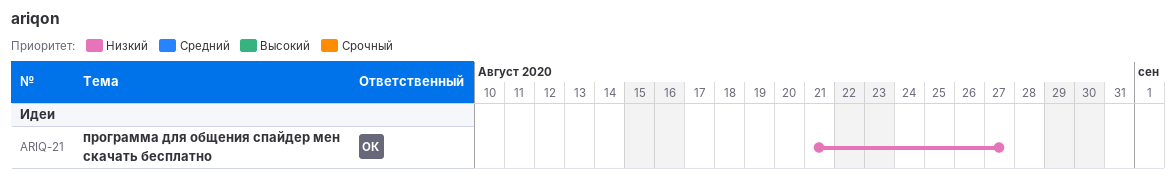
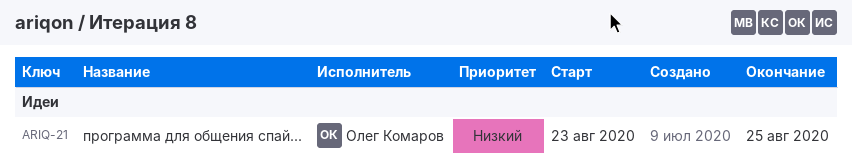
ARIQ-21, start: Aug 21 -> Aug 23
ARIQ-21, due: Aug 27 -> Aug 25

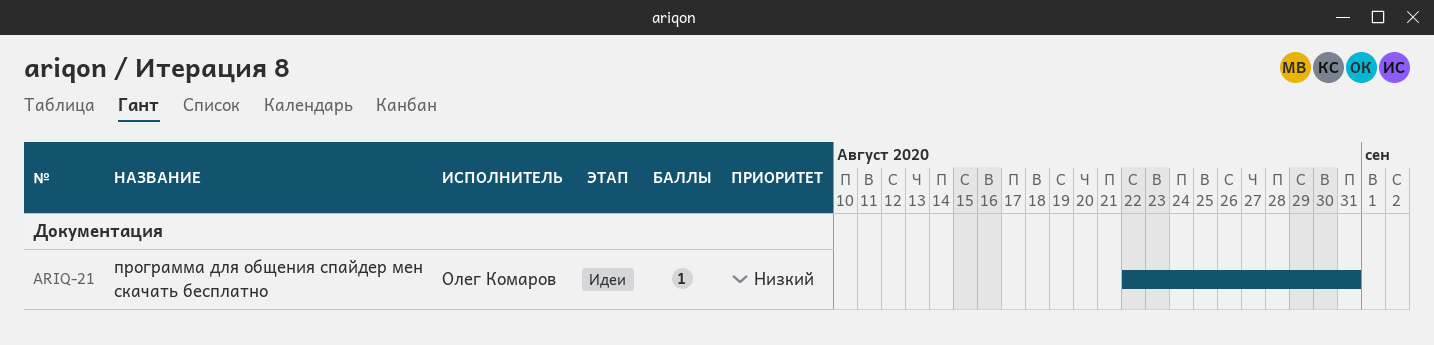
ARIQ-21, start: Aug 23 -> Aug 22
ARIQ-21, due: Aug 25 -> Aug 31

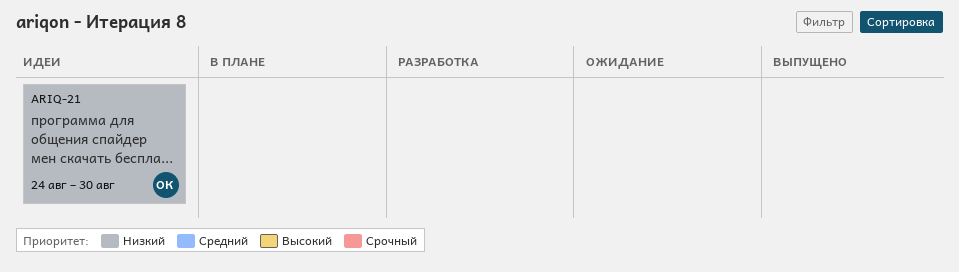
ARIQ-21, start: Aug 22 -> Aug 24
ARIQ-21, due: Aug 31 -> Aug 30

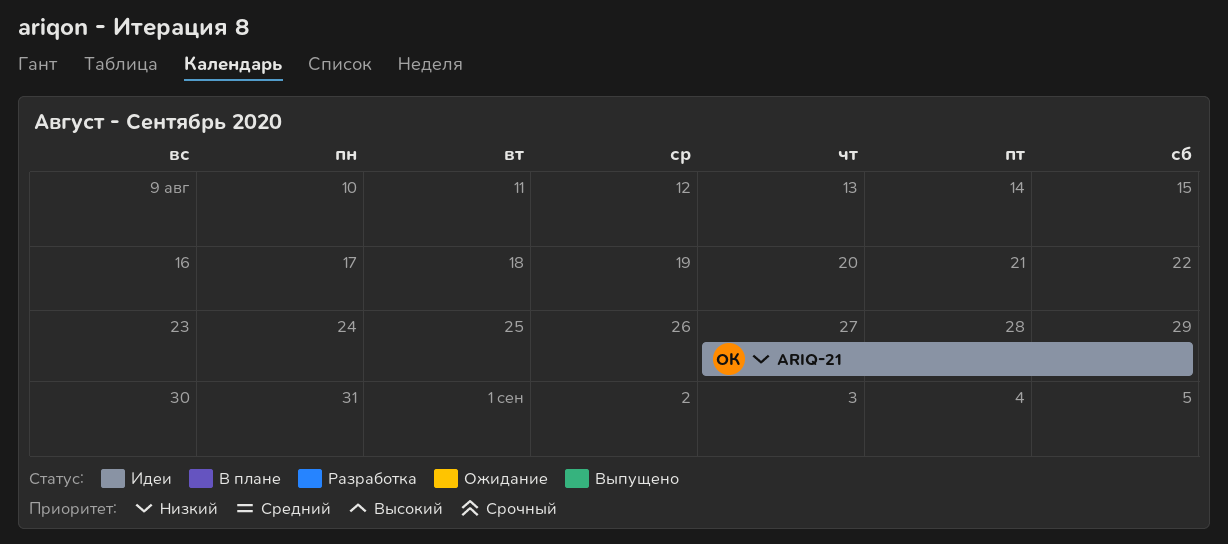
ARIQ-21, start: Aug 24 -> Aug 27
ARIQ-21, due: Aug 30 -> Aug 29

